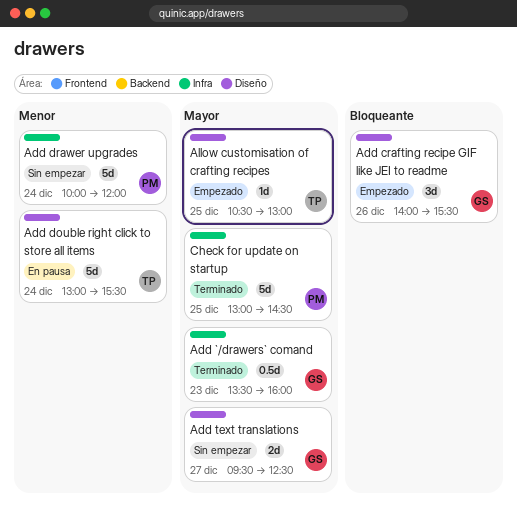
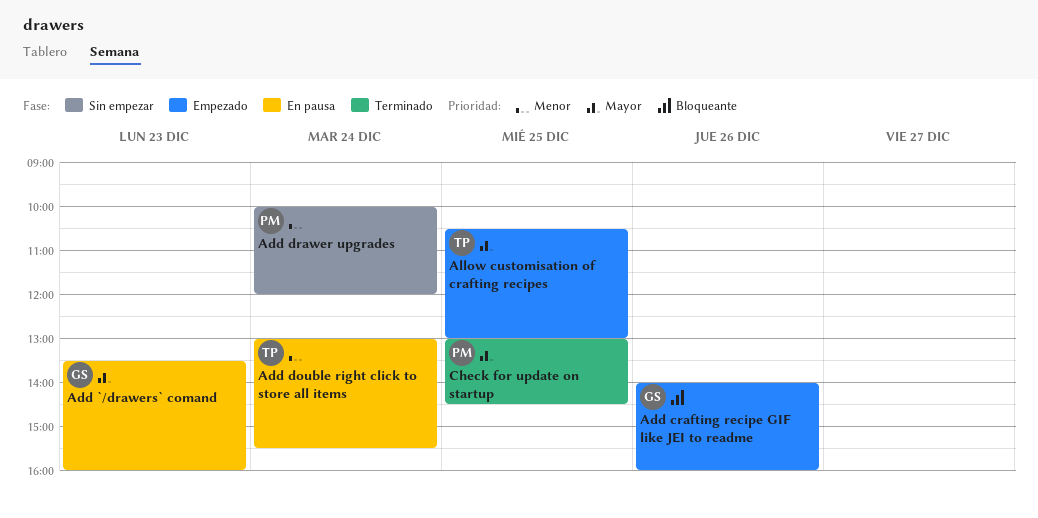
Add `/drawers` comand, status: Terminado -> En pausa
Add crafting recipe GIF like JEI to readme, ends: 15:30 -> 16:00
Add text translations: present -> none

